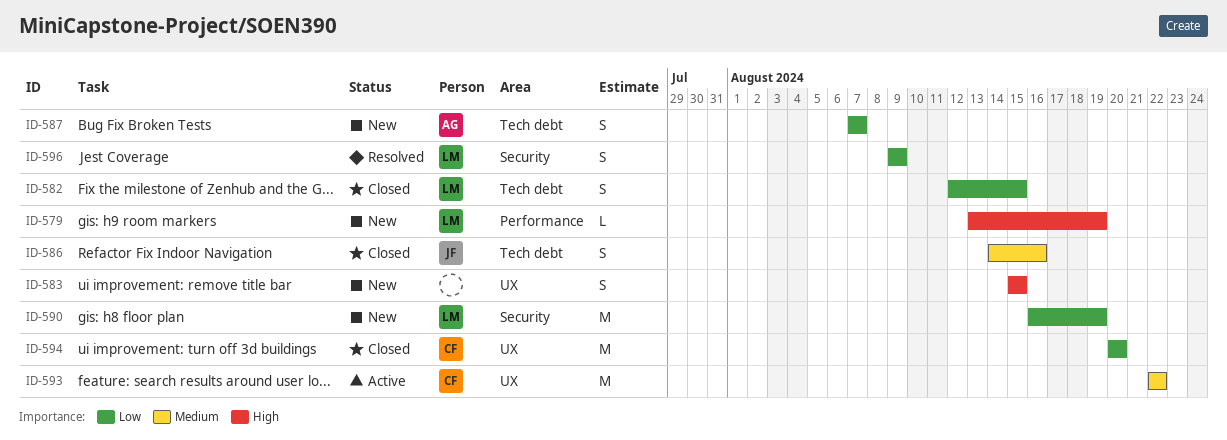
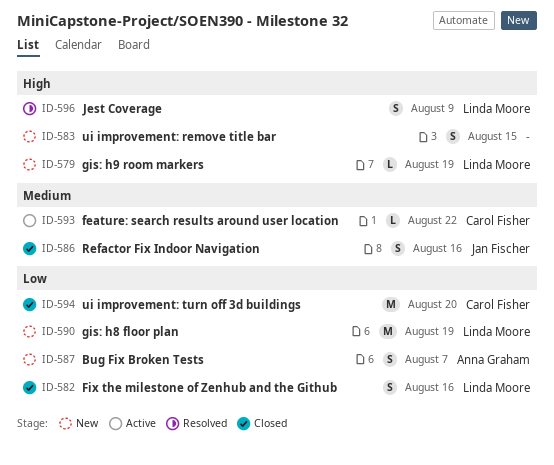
ID-582, due: Aug 15 -> Aug 16
ID-593, estimate: M -> L
ID-596, priority: Low -> High

